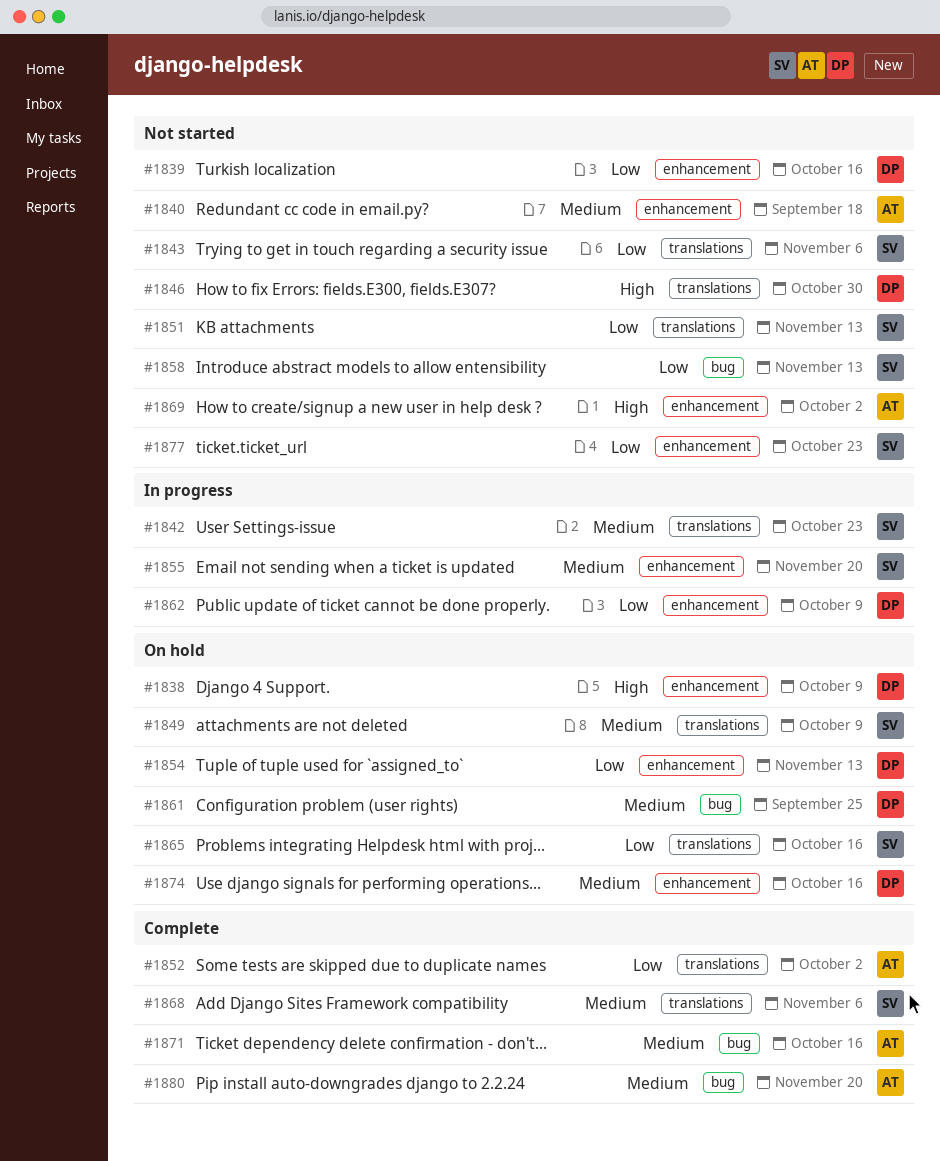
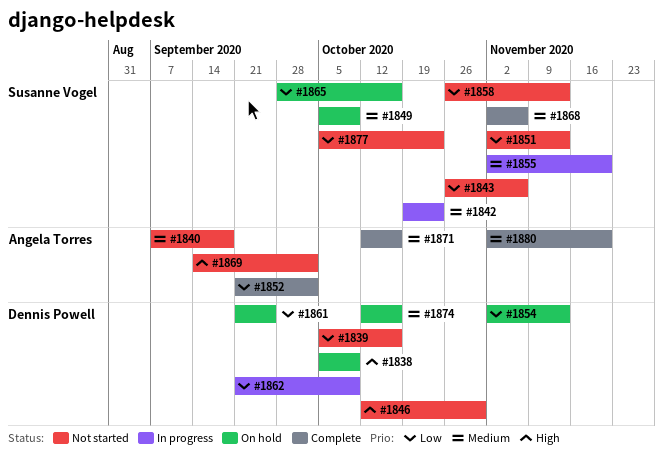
#1861, priority: Medium -> Low

